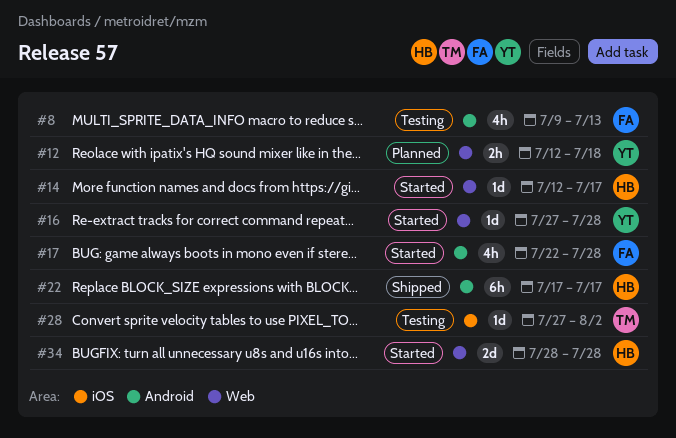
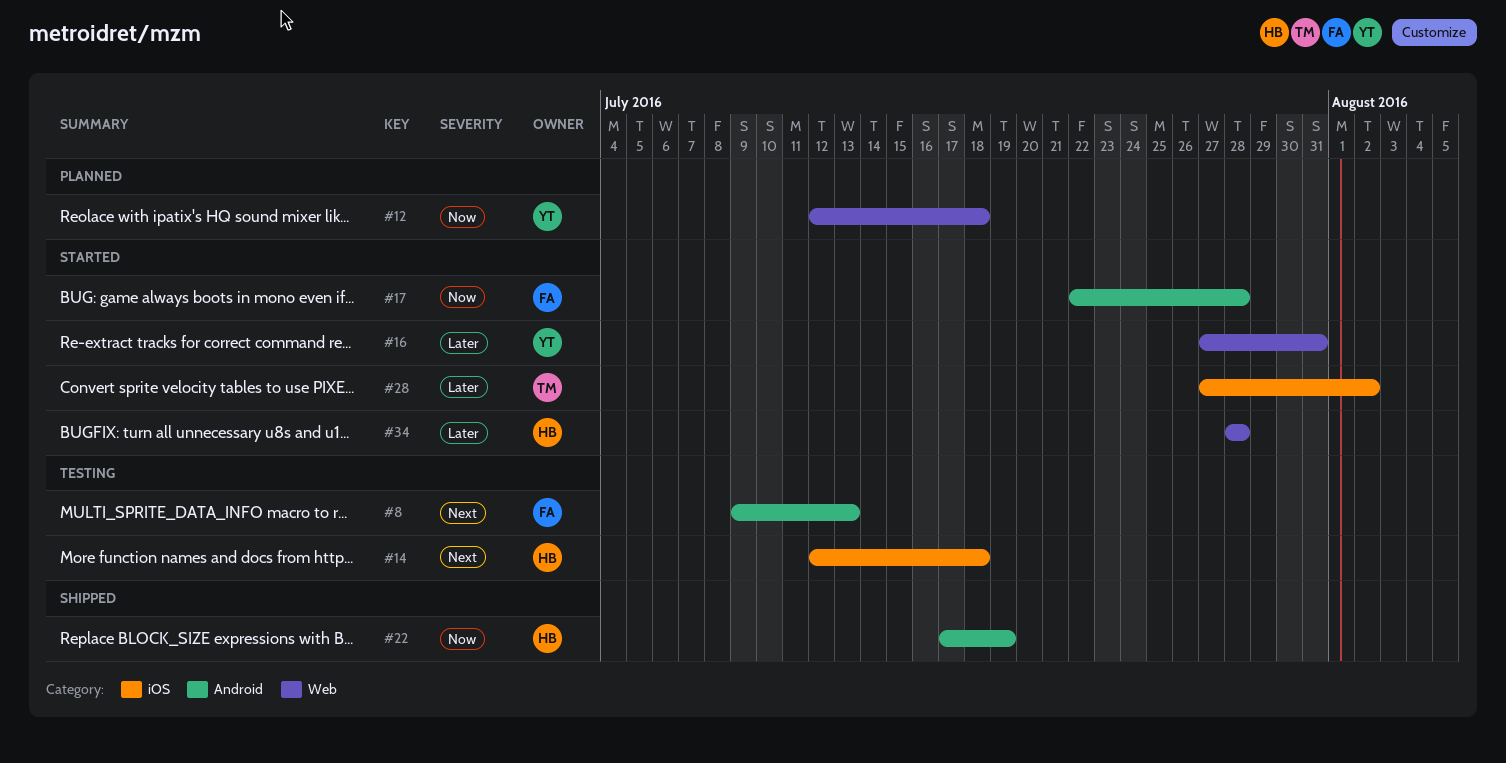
#14, status: Started -> Testing
#14, label: Web -> iOS
#14, due: Jul 17 -> Jul 18
#16, due: Jul 28 -> Jul 31
#22, due: Jul 17 -> Jul 19
#28, status: Testing -> Started

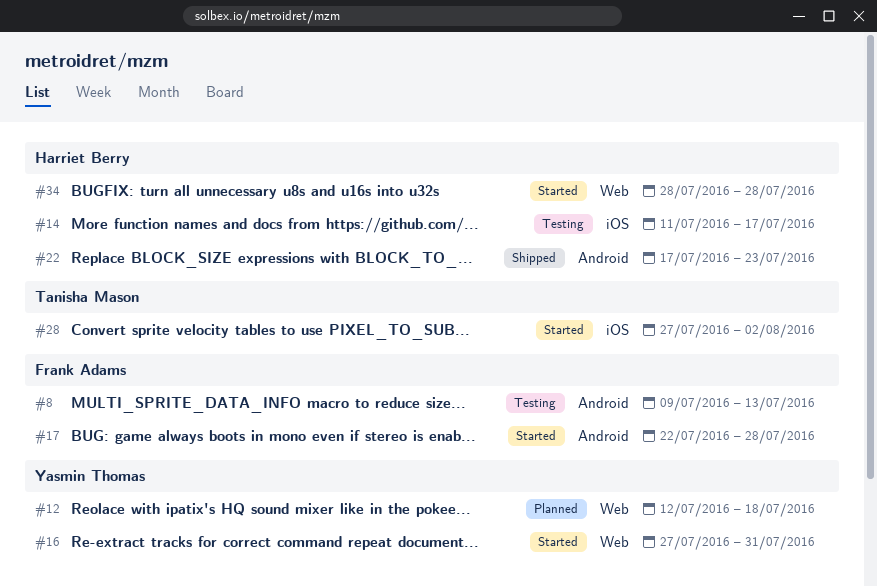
#14, start: Jul 12 -> Jul 11
#14, due: Jul 18 -> Jul 17
#22, due: Jul 19 -> Jul 23

